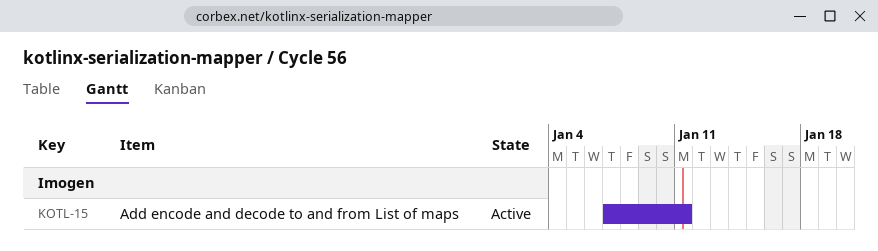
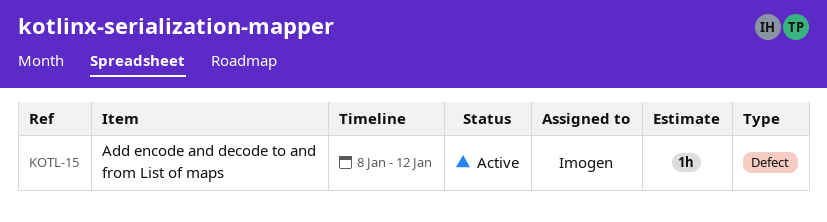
KOTL-15, start: Jan 7 -> Jan 8
KOTL-15, due: Jan 11 -> Jan 12

